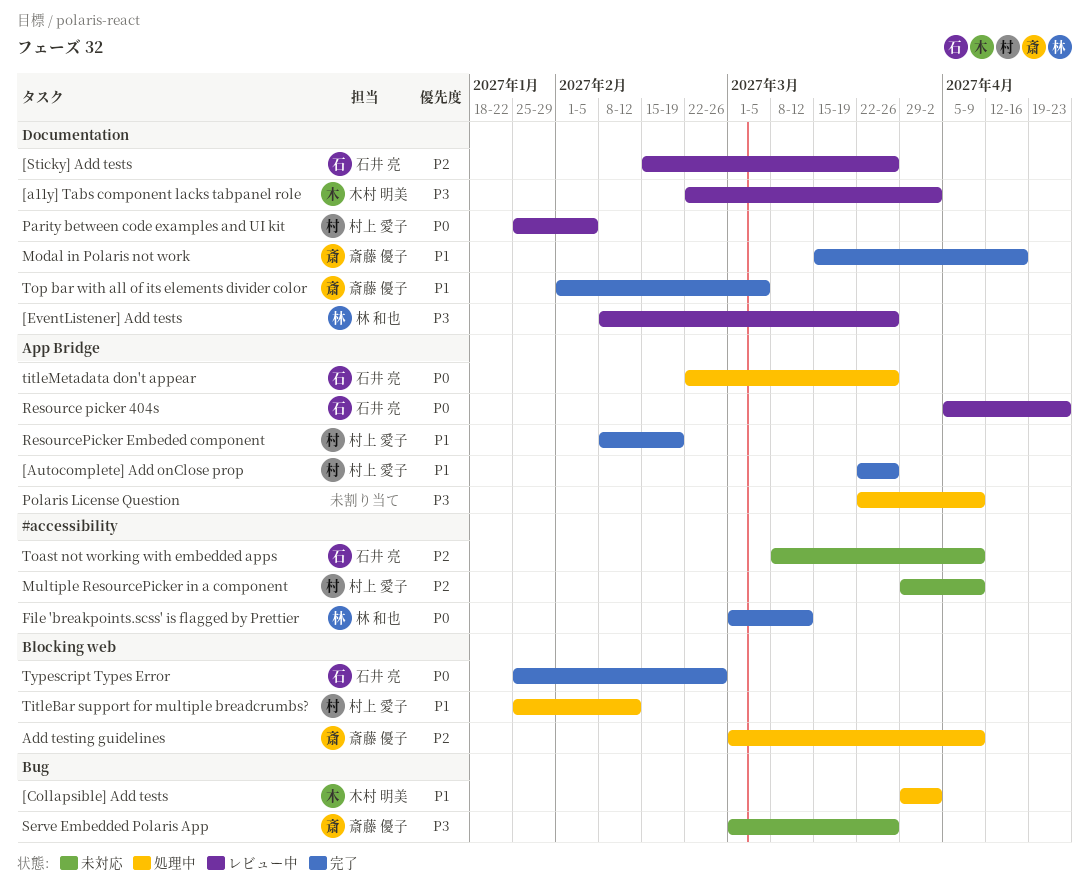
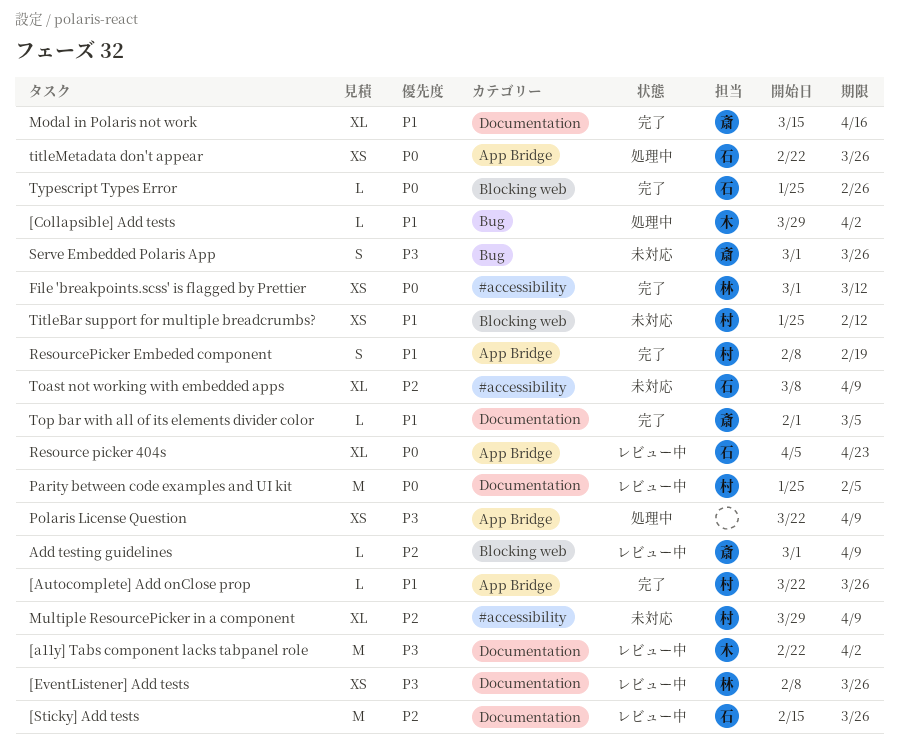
Add testing guidelines, status: 処理中 -> レビュー中
TitleBar support for multiple breadcrumbs?, status: 処理中 -> 未対応

